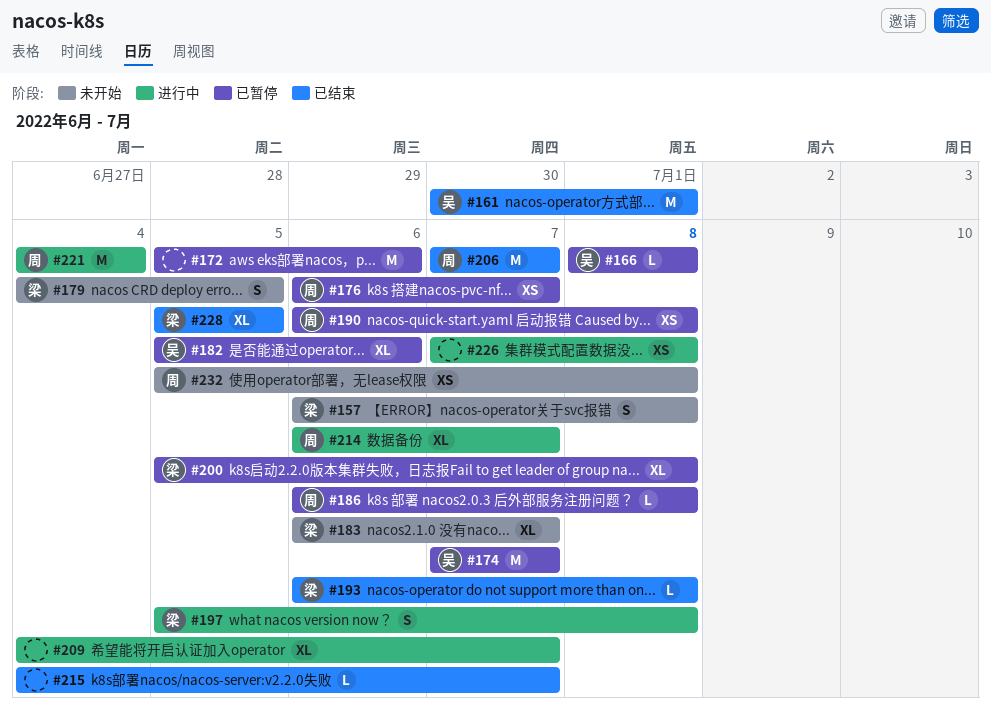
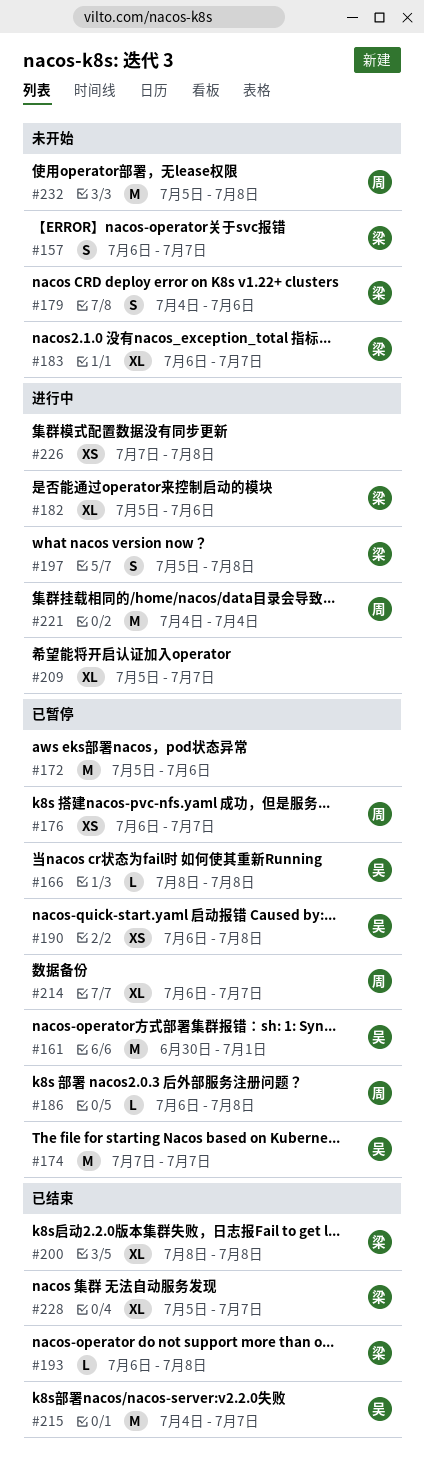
#157, due: Jul 8 -> Jul 7
#161, status: 已结束 -> 已暂停
#179, due: Jul 5 -> Jul 6
#182, status: 已暂停 -> 进行中
#182, owner: 吴 -> 梁
#190, owner: 周 -> 吴
#200, status: 已暂停 -> 已结束
#200, start: Jul 5 -> Jul 8
#206: present -> none
#209, start: Jul 4 -> Jul 5
#214, status: 进行中 -> 已暂停
#215, owner: none -> 吴
#215, estimate: L -> M
#228, due: Jul 5 -> Jul 7
#232, estimate: XS -> M

